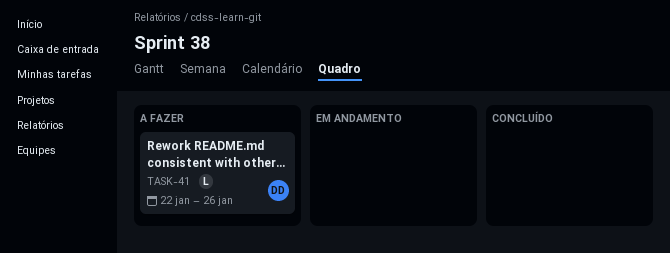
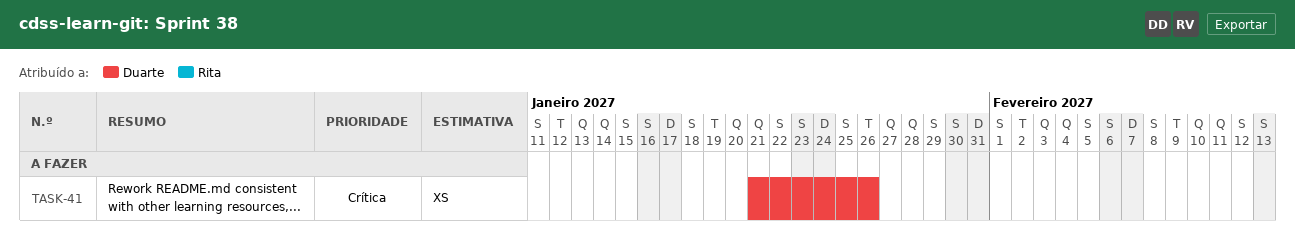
TASK-41, estimate: L -> XS
TASK-41, start: Jan 22 -> Jan 21

